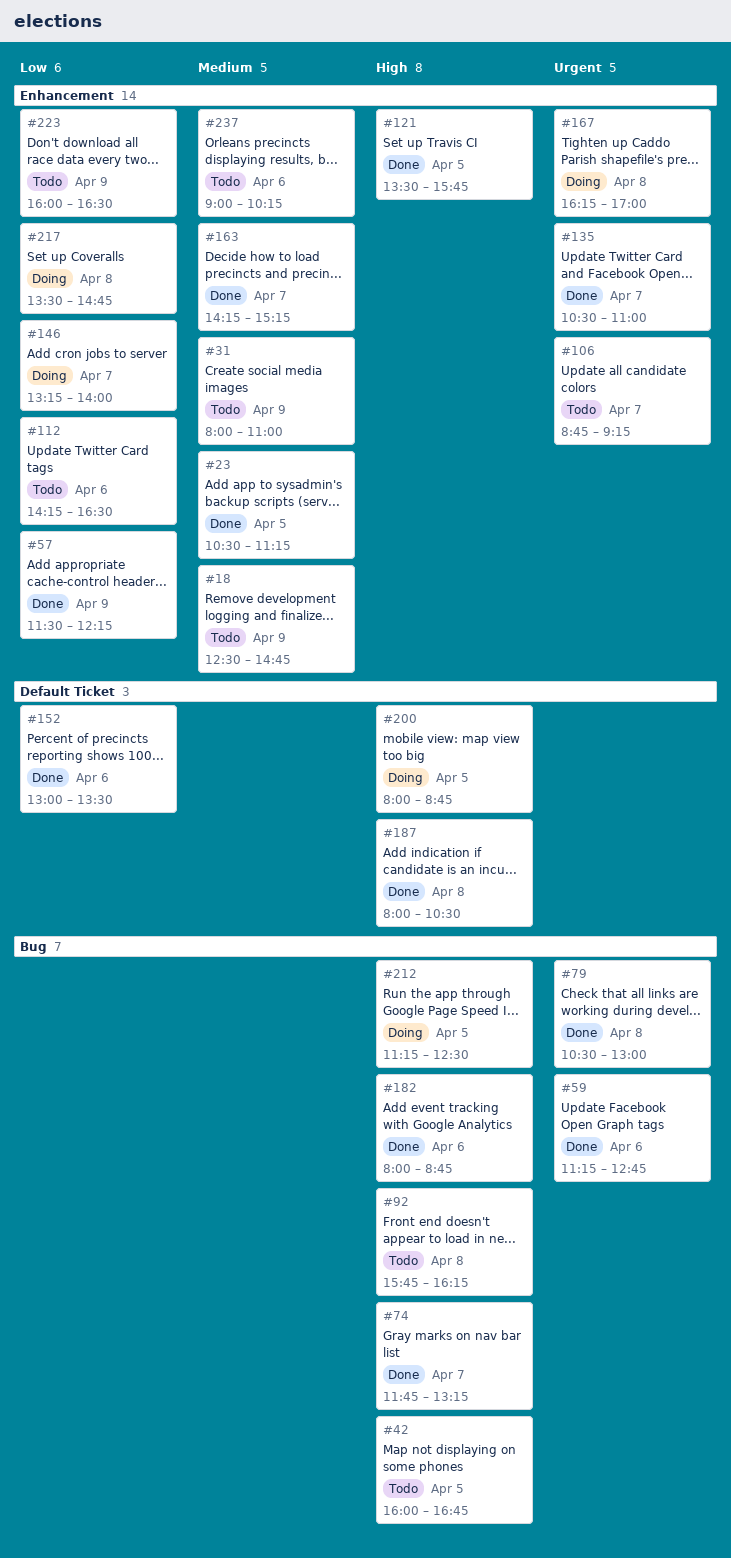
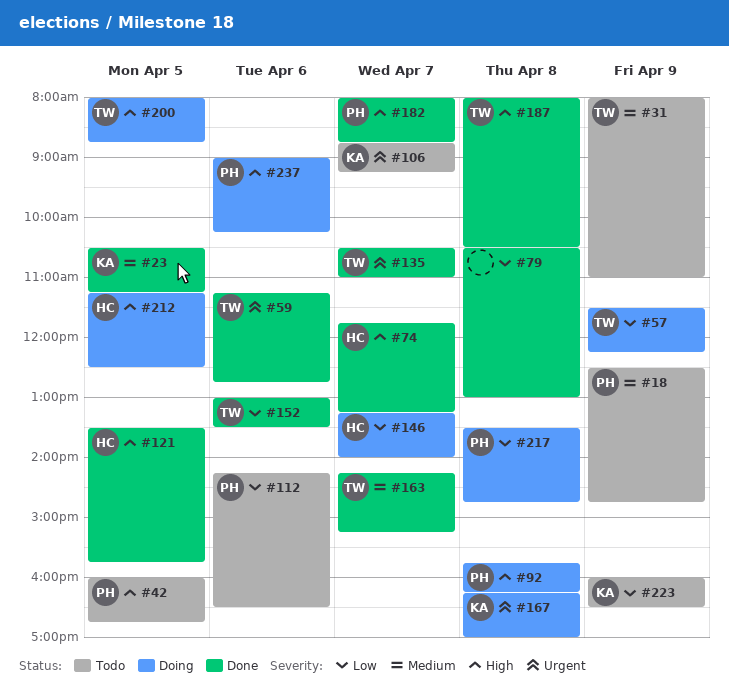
#57, status: Done -> Doing
#79, priority: Urgent -> Low
#92, status: Todo -> Doing
#182, day: Apr 6 -> Apr 7
#237, status: Todo -> Doing
#237, priority: Medium -> High

